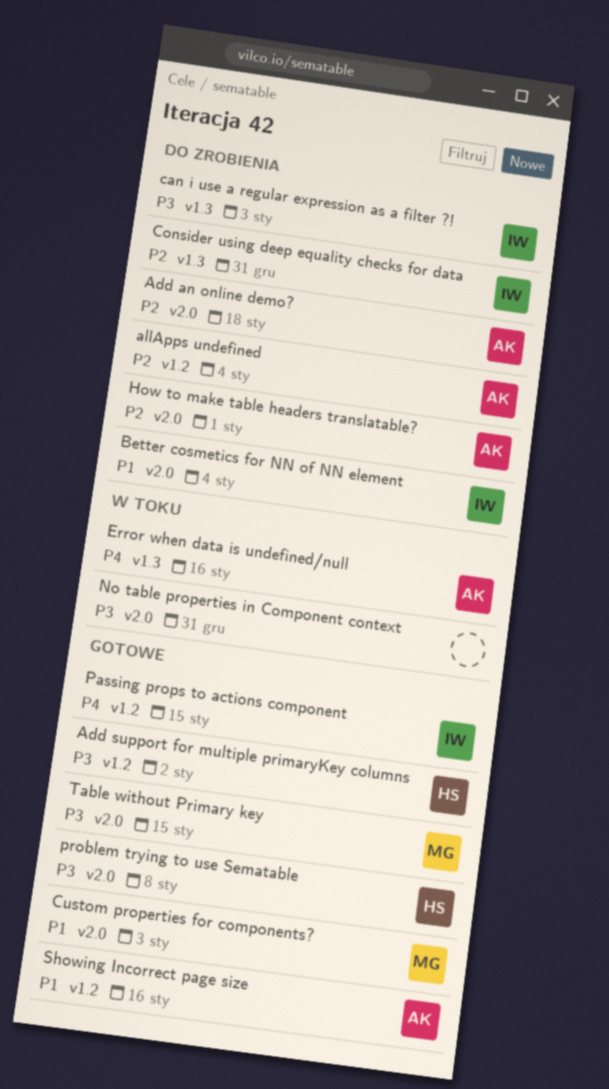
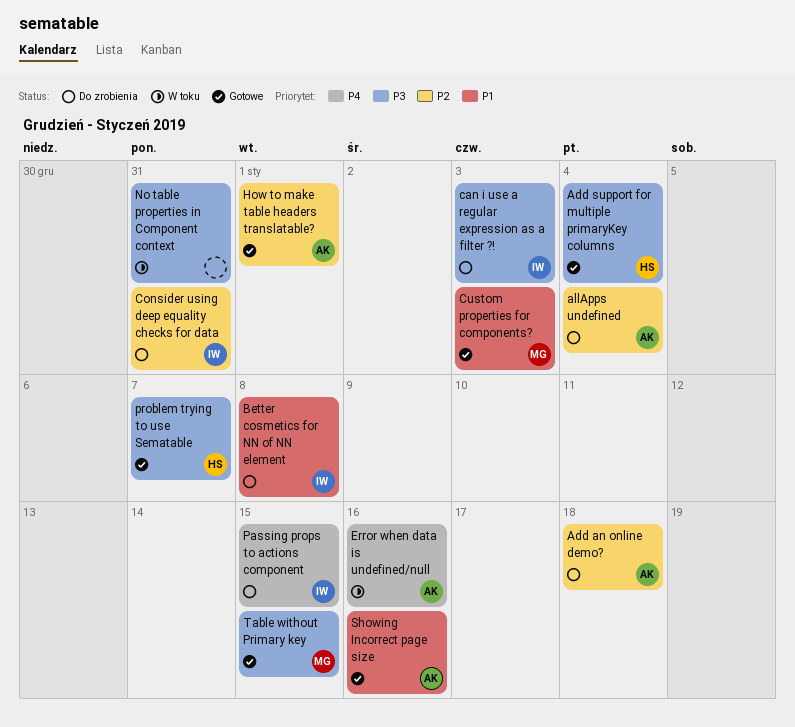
Add support for multiple primaryKey columns, due: Jan 2 -> Jan 4
Better cosmetics for NN of NN element, due: Jan 4 -> Jan 8
How to make table headers translatable?, status: Do zrobienia -> Gotowe
Passing props to actions component, status: Gotowe -> Do zrobienia
problem trying to use Sematable, due: Jan 8 -> Jan 7

